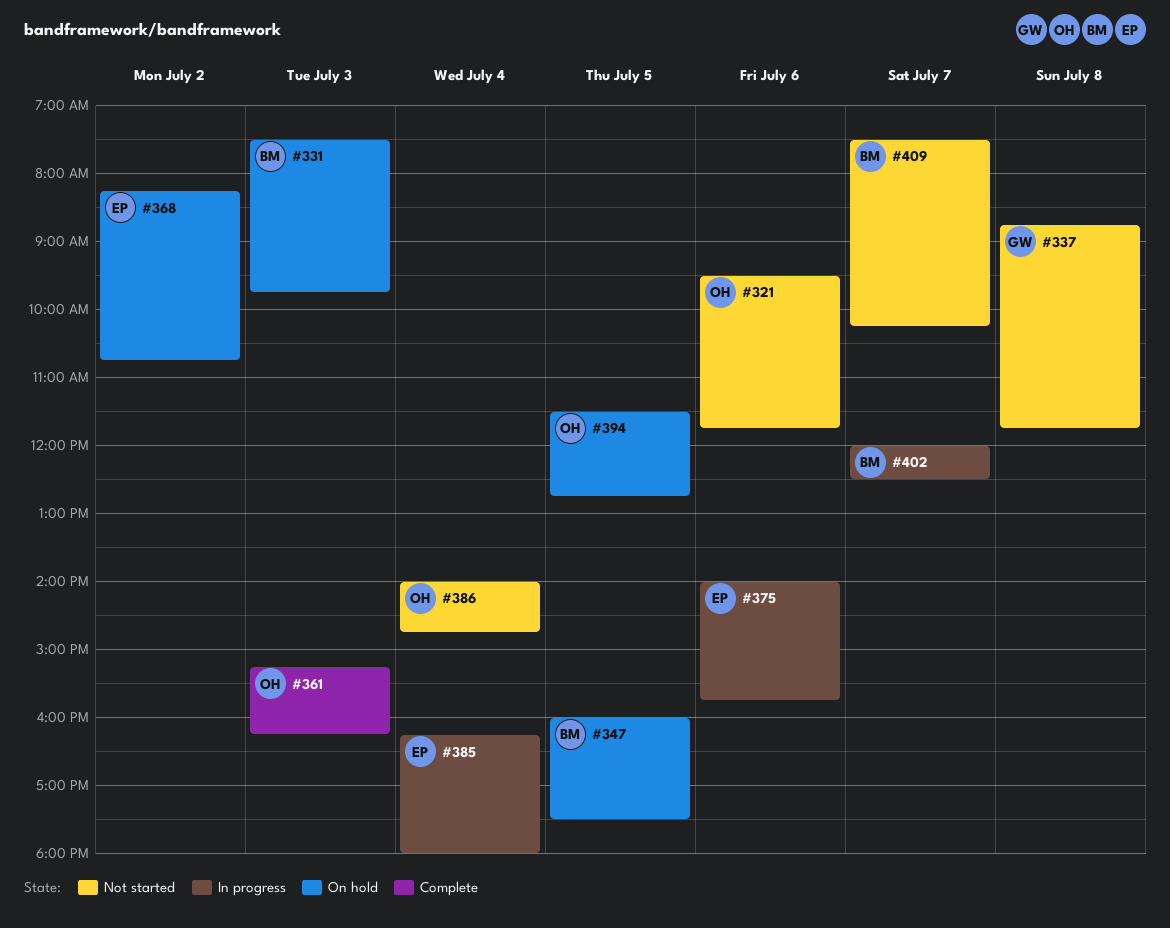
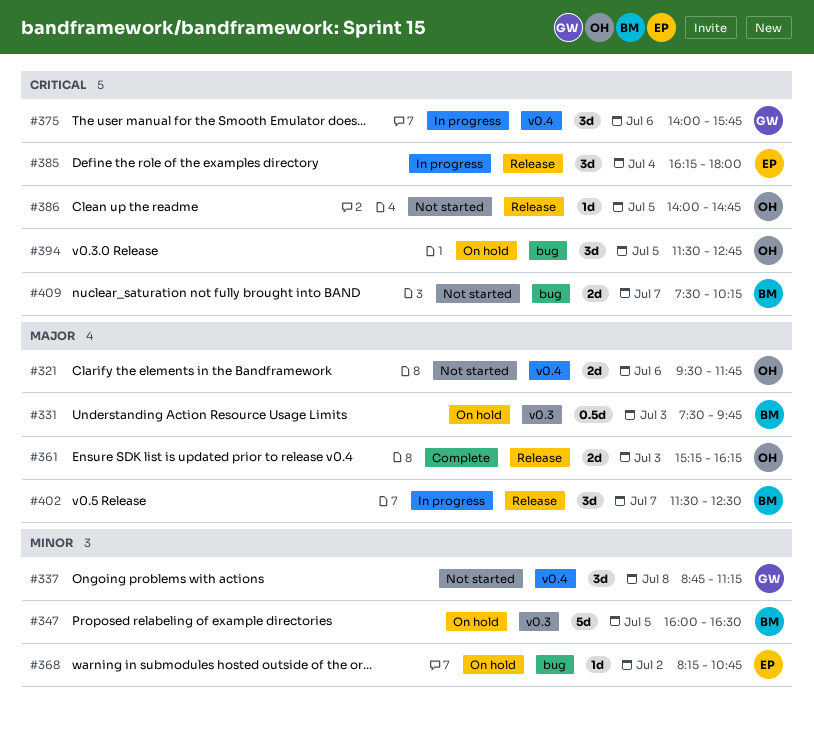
#337, ends: 11:45 -> 11:15
#347, ends: 17:30 -> 16:30
#375, owner: EP -> GW
#386, day: Jul 4 -> Jul 5
#402, begins: 12:00 -> 11:30

